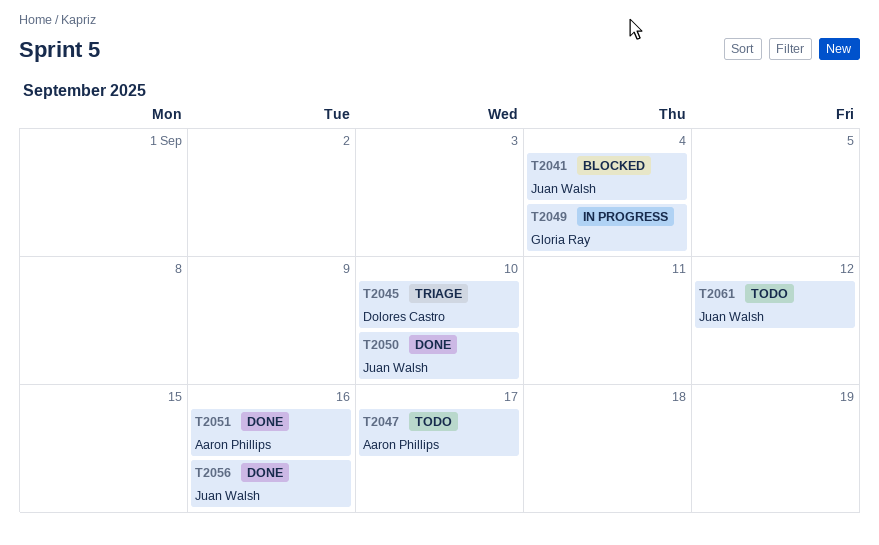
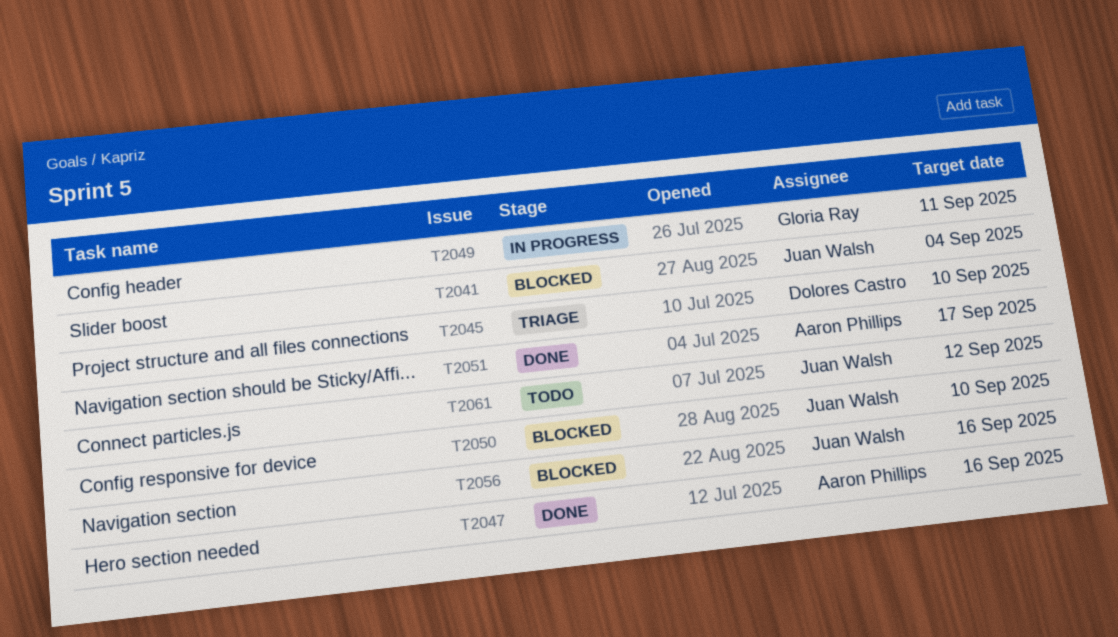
T2047, status: Todo -> Done
T2047, due: Sep 17 -> Sep 16
T2049, due: Sep 4 -> Sep 11
T2050, status: Done -> Blocked
T2051, due: Sep 16 -> Sep 17
T2056, status: Done -> Blocked

